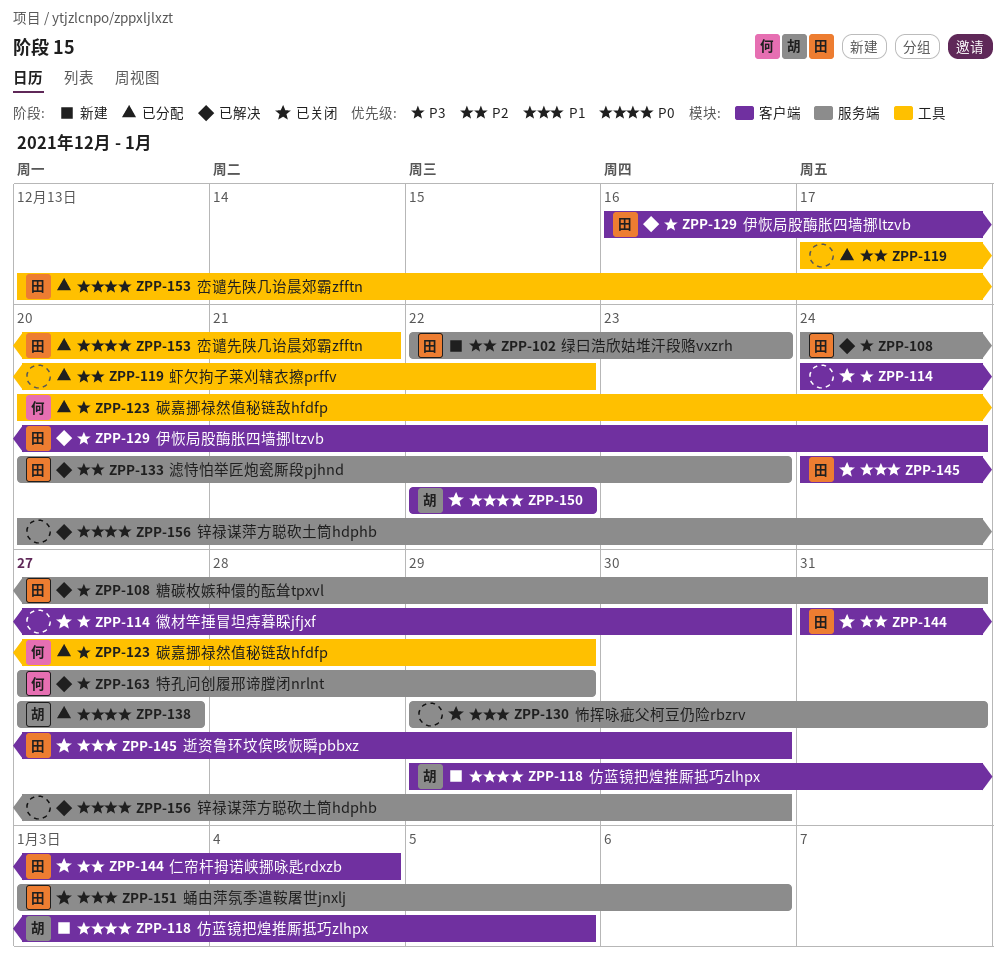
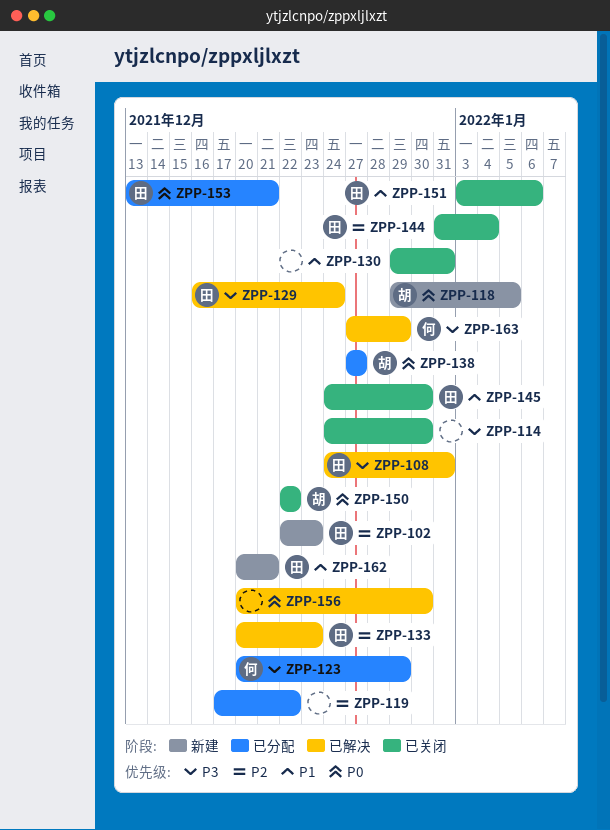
ZPP-162: none -> present

